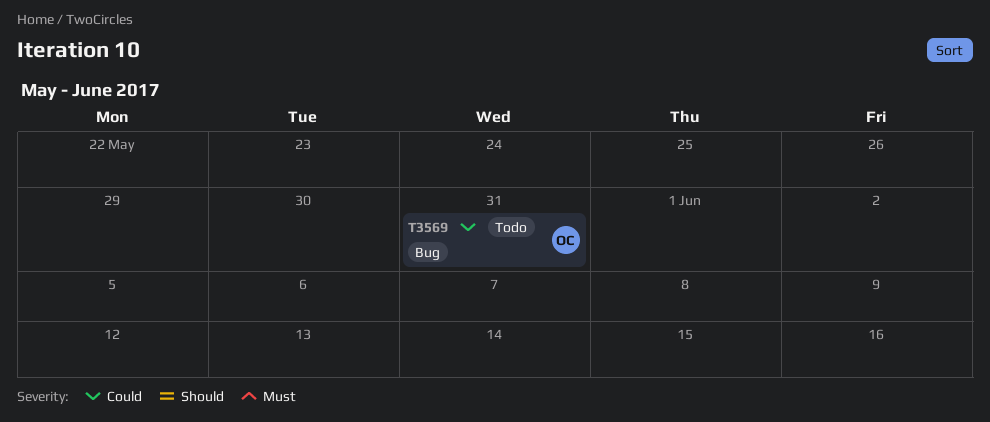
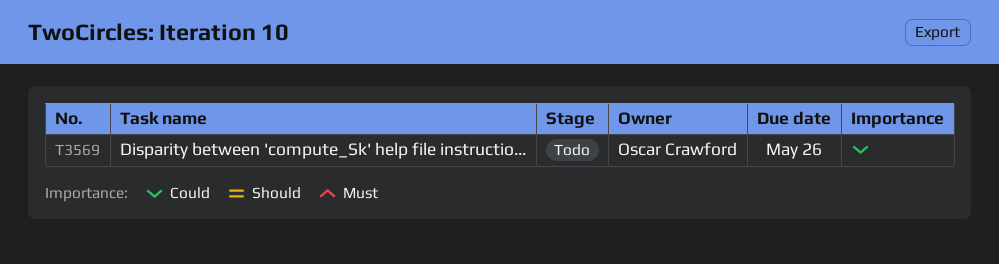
T3569, due: May 31 -> May 26

